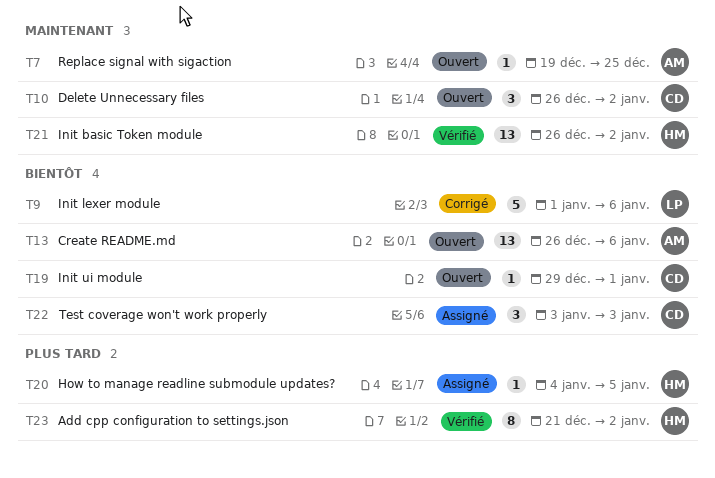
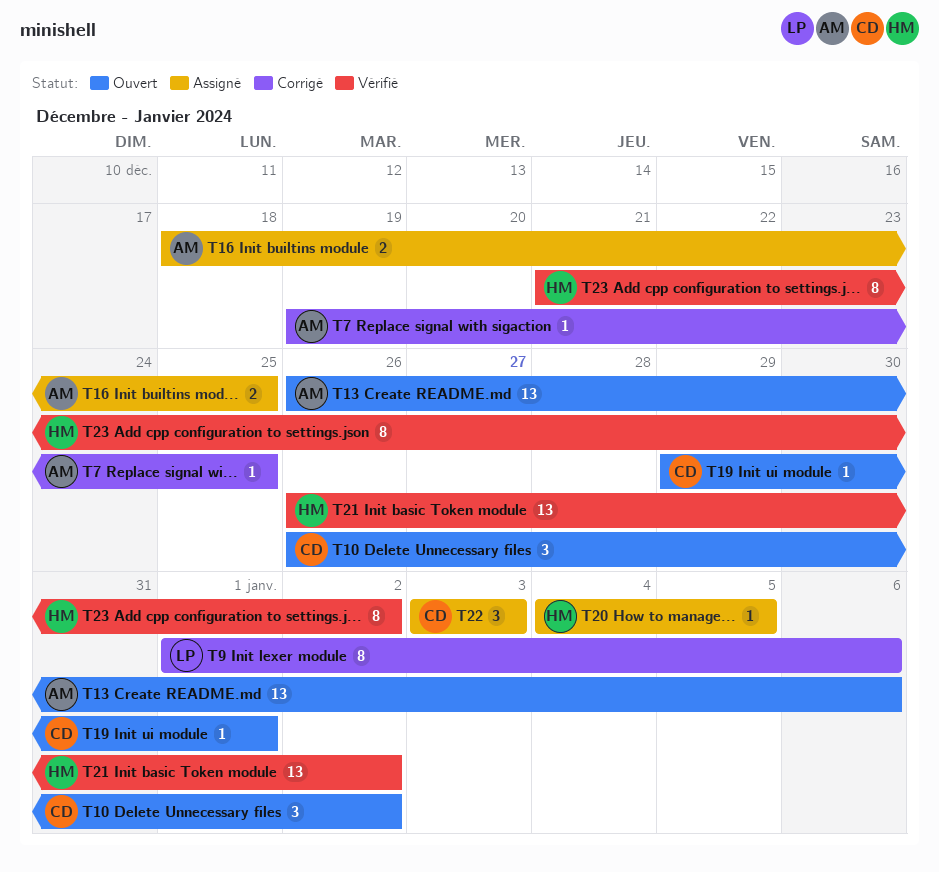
T7, status: Ouvert -> Corrigé
T9, estimate: 5 -> 8
T16: none -> present

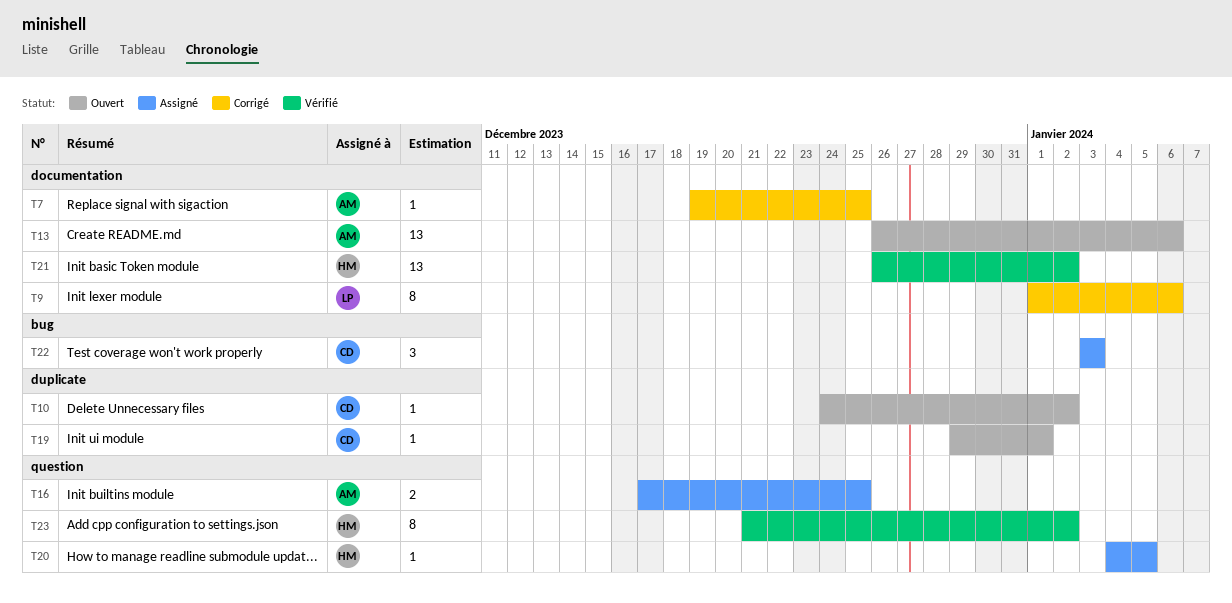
T10, estimate: 3 -> 1
T10, start: Dec 26 -> Dec 24
T16, start: Dec 18 -> Dec 17

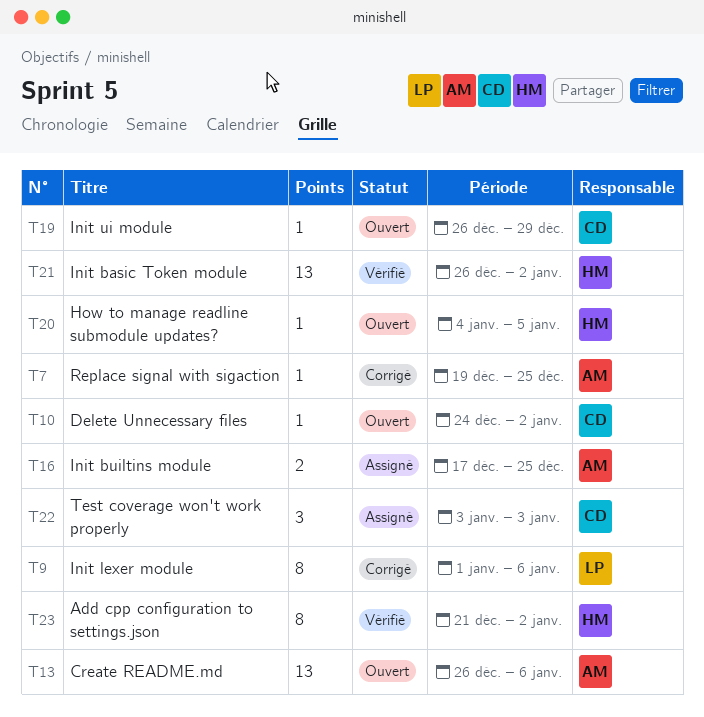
T19, start: Dec 29 -> Dec 26
T19, due: Jan 1 -> Dec 29
T20, status: Assigné -> Ouvert

